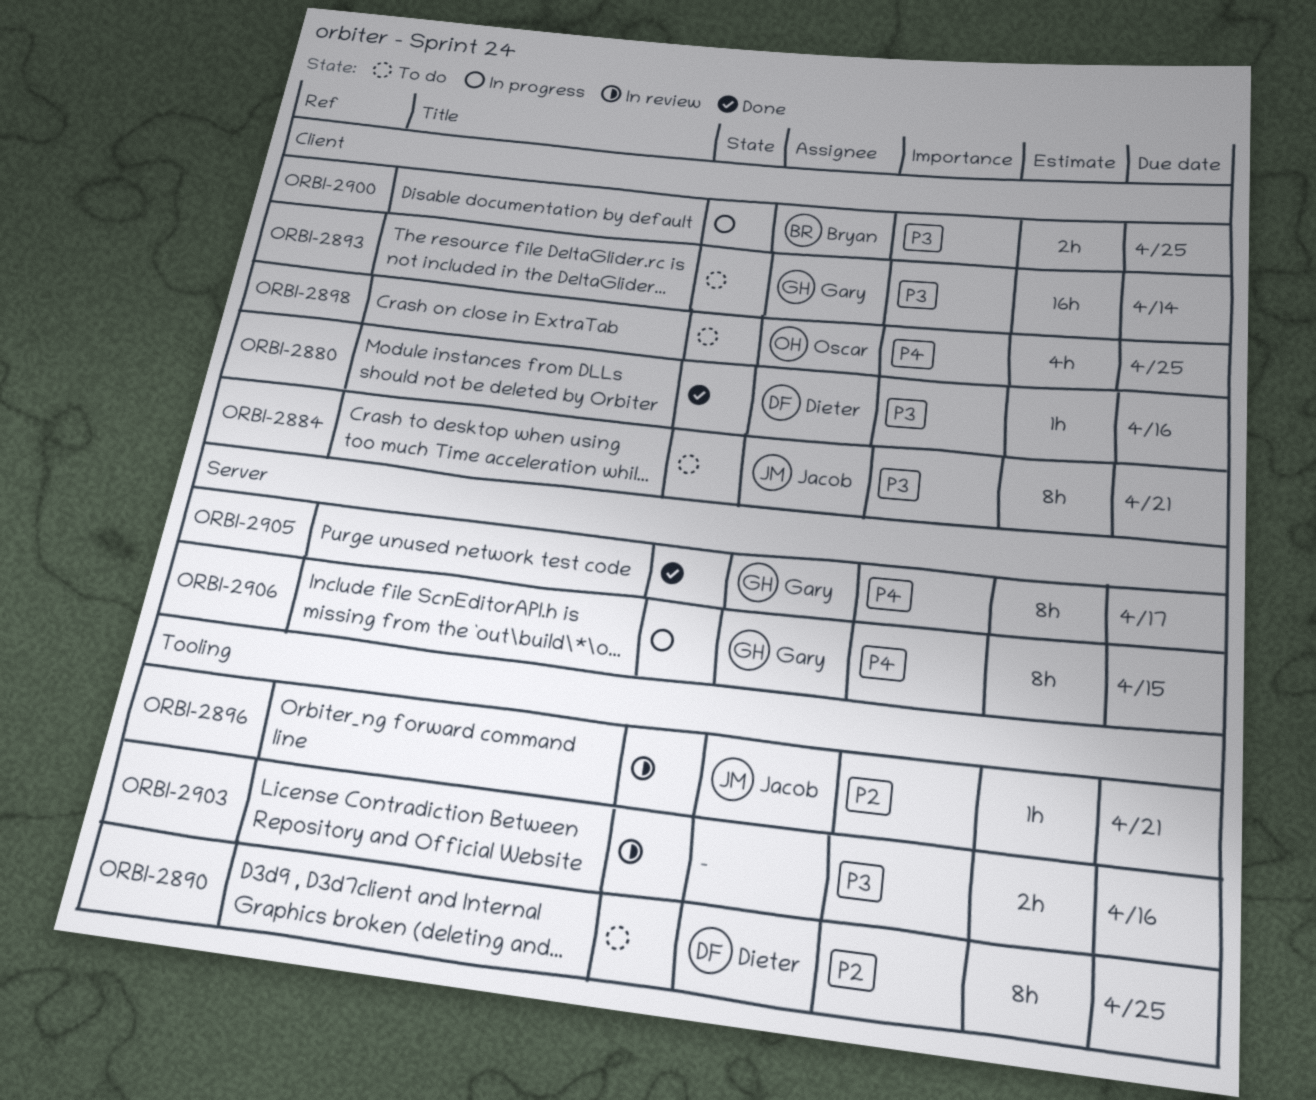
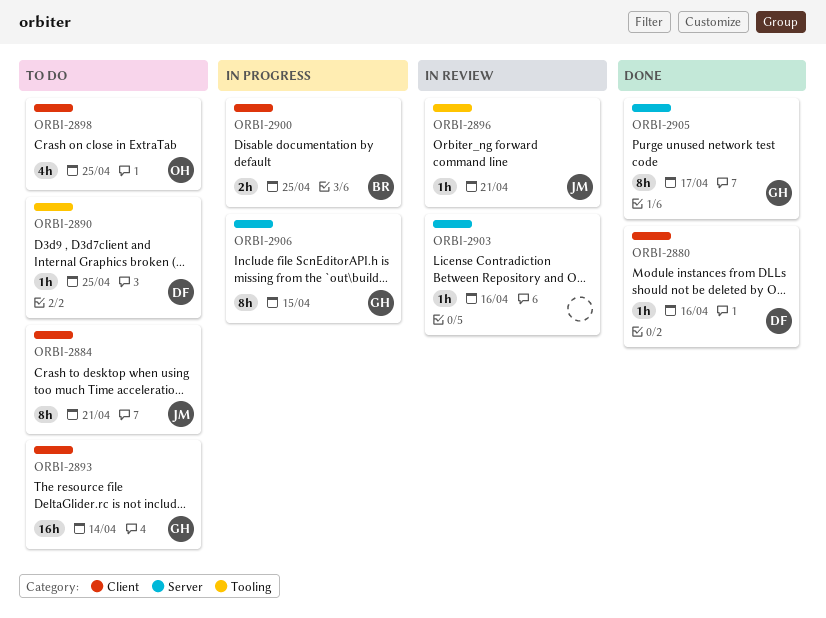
ORBI-2890, estimate: 8h -> 1h
ORBI-2903, label: Tooling -> Server
ORBI-2903, estimate: 2h -> 1h

